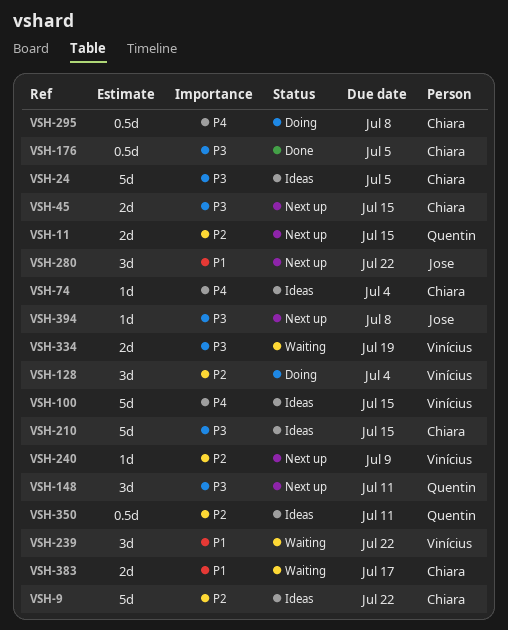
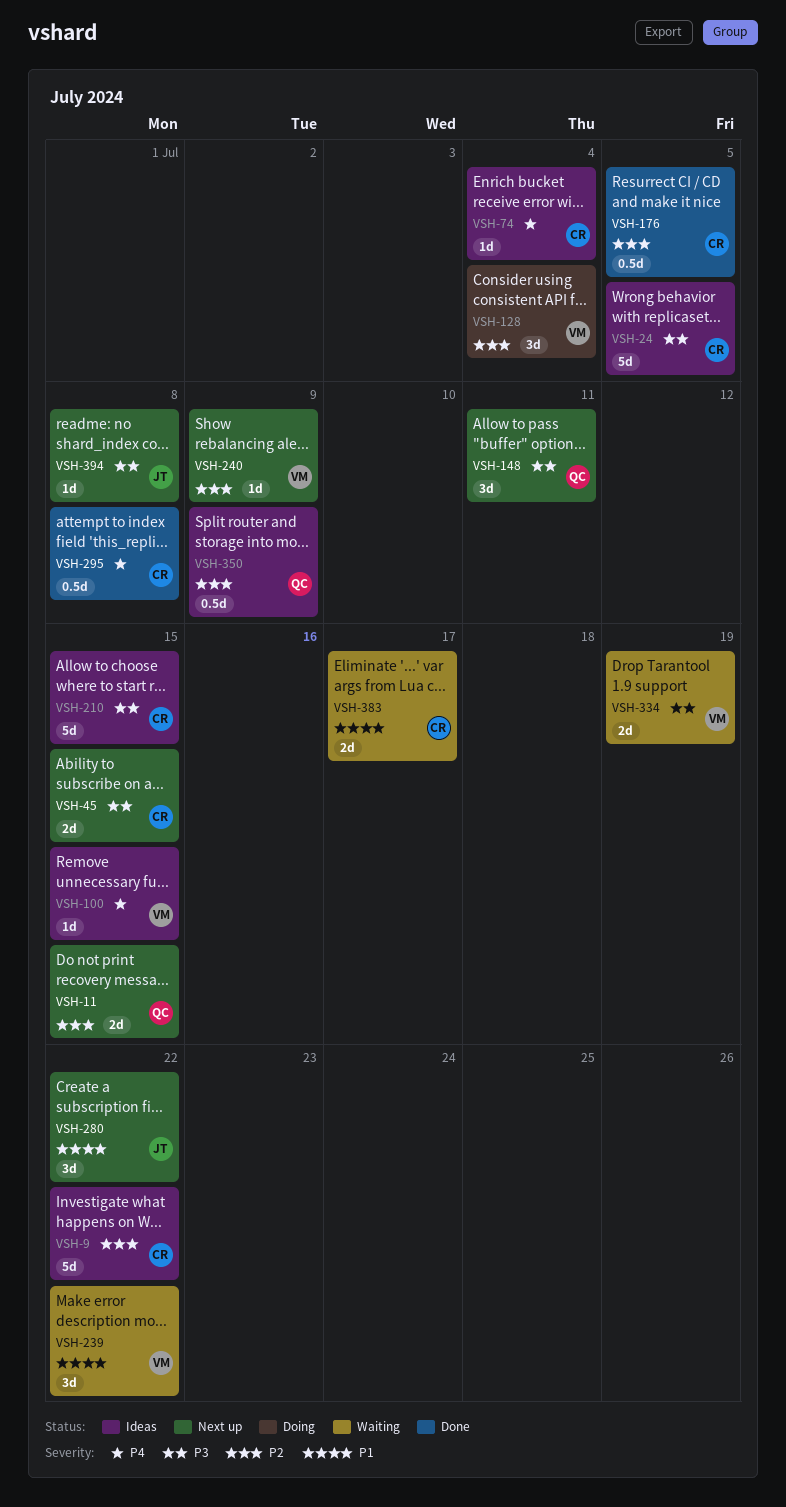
VSH-100, estimate: 5d -> 1d
VSH-176, priority: P3 -> P2
VSH-295, status: Doing -> Done
VSH-350, due: Jul 11 -> Jul 9

